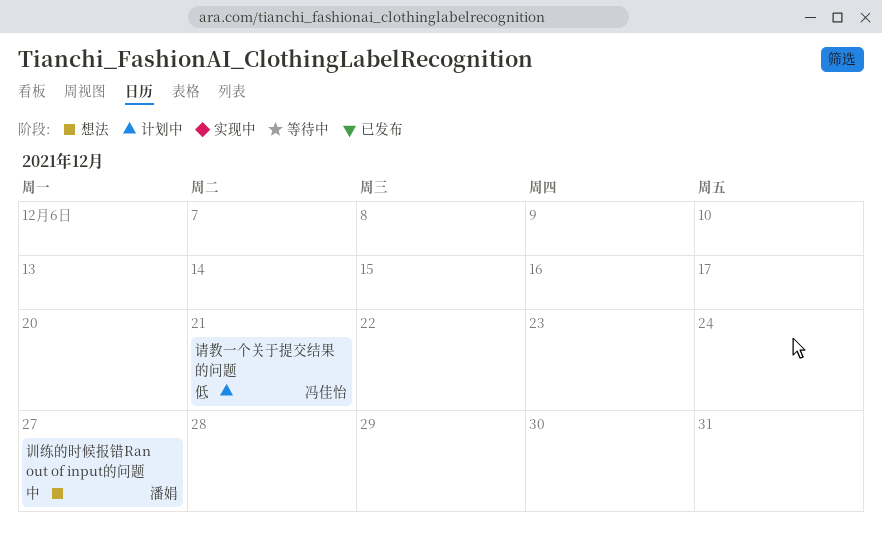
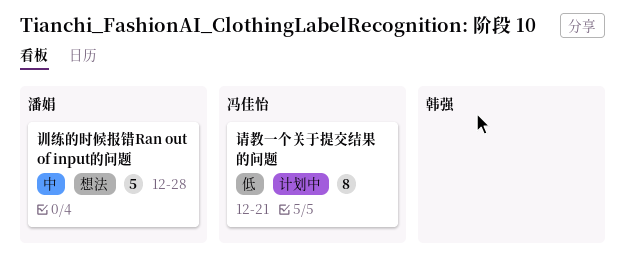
训练的时候报错Ran out of input的问题, due: Dec 27 -> Dec 28

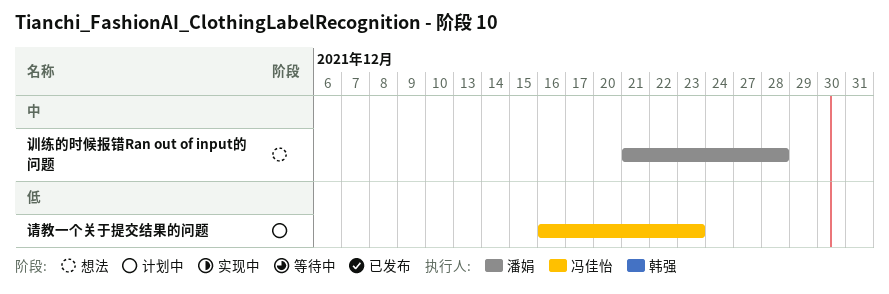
请教一个关于提交结果的问题, due: Dec 21 -> Dec 23

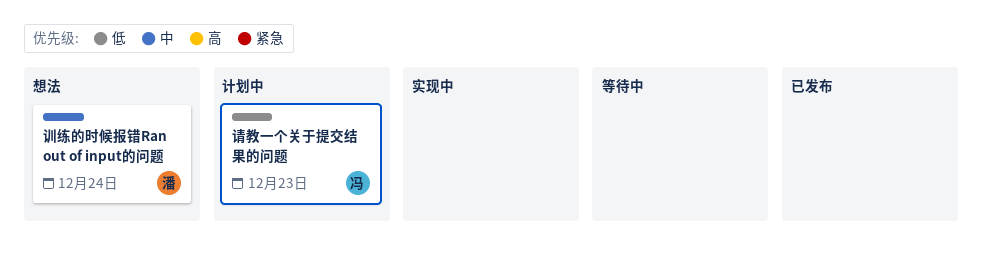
训练的时候报错Ran out of input的问题, due: Dec 28 -> Dec 24

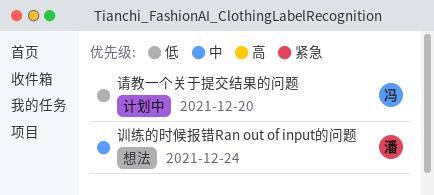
请教一个关于提交结果的问题, due: Dec 23 -> Dec 20

